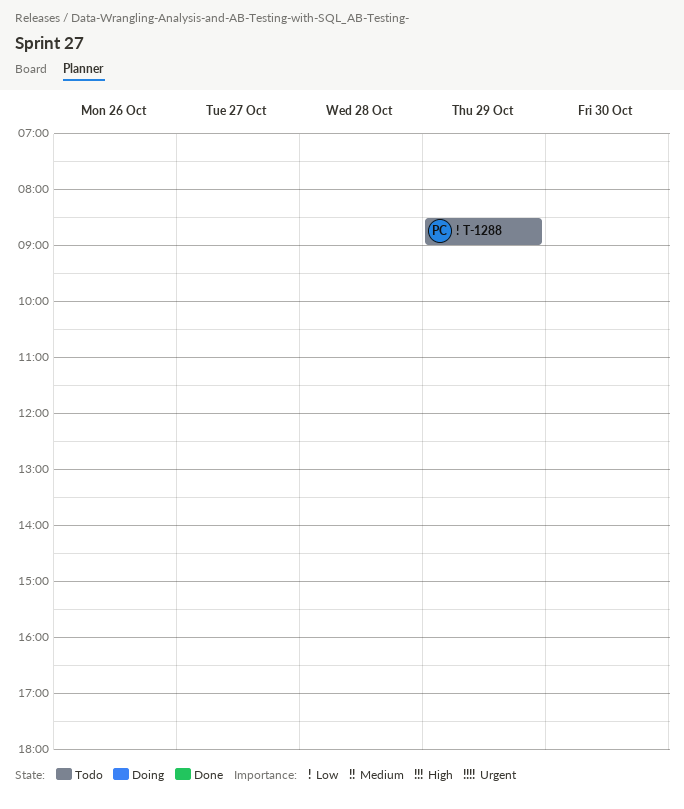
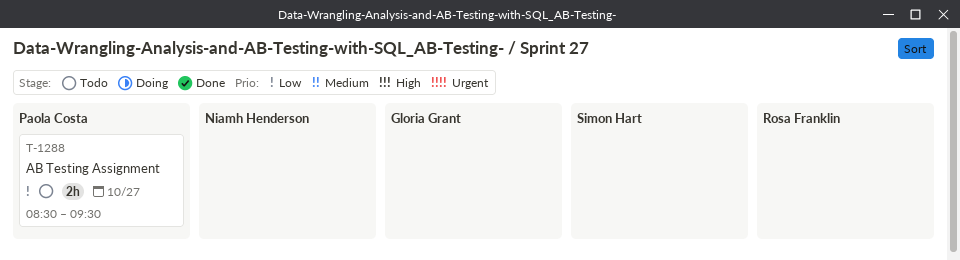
T-1288, day: Oct 29 -> Oct 27
T-1288, ends: 09:00 -> 09:30

